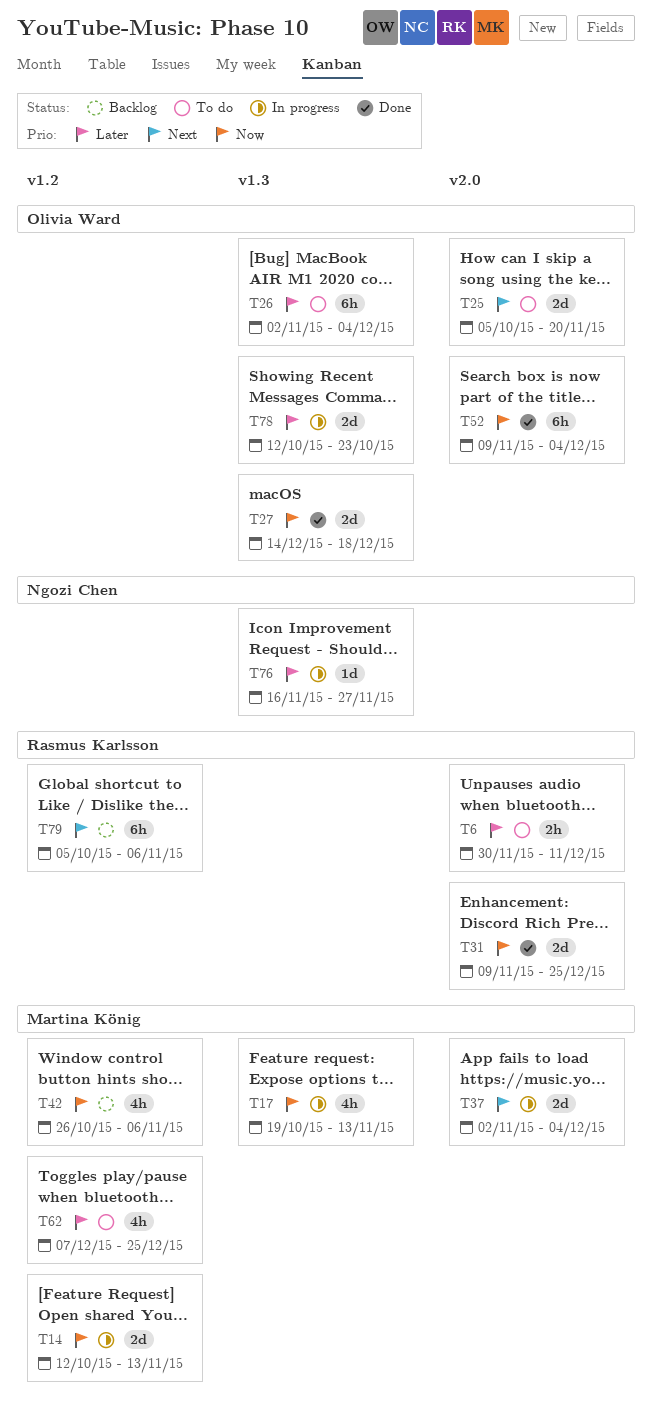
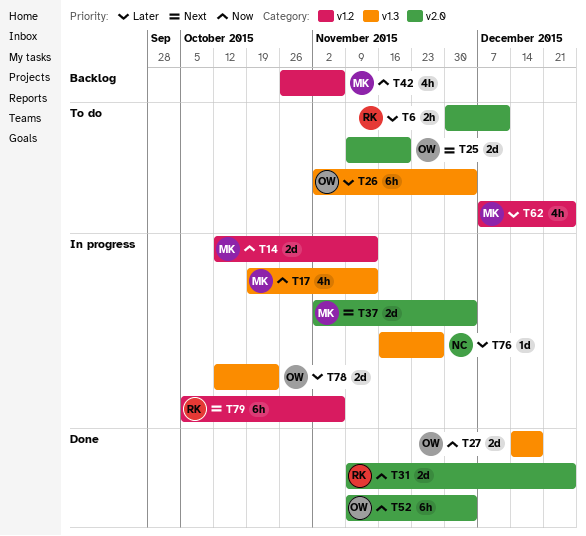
T25, start: Oct 5 -> Nov 9
T79, status: Backlog -> In progress

